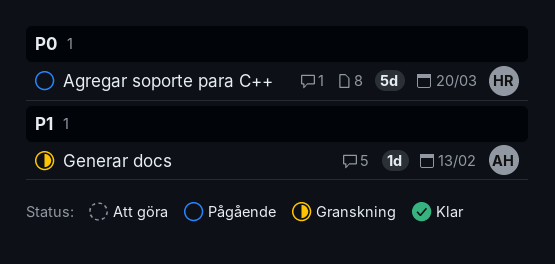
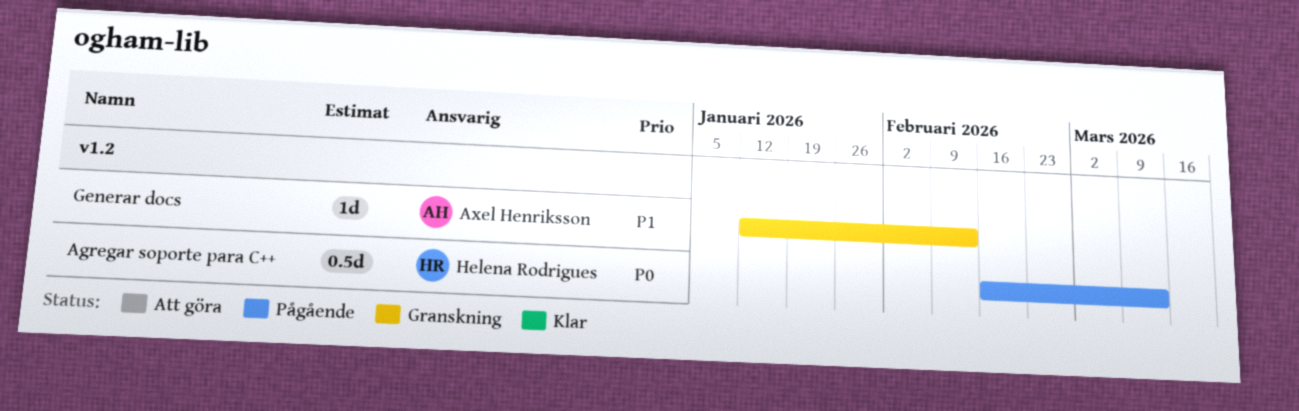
Agregar soporte para C++, estimate: 5d -> 0.5d
Agregar soporte para C++, due: Mar 20 -> Mar 13

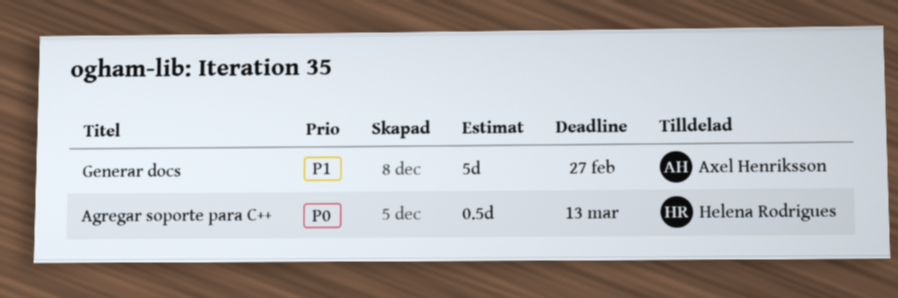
Generar docs, estimate: 1d -> 5d
Generar docs, due: Feb 13 -> Feb 27

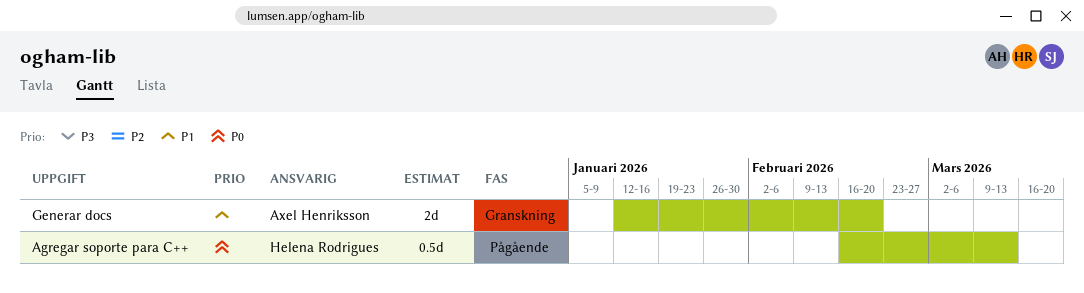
Generar docs, estimate: 5d -> 2d
Generar docs, due: Feb 27 -> Feb 20

